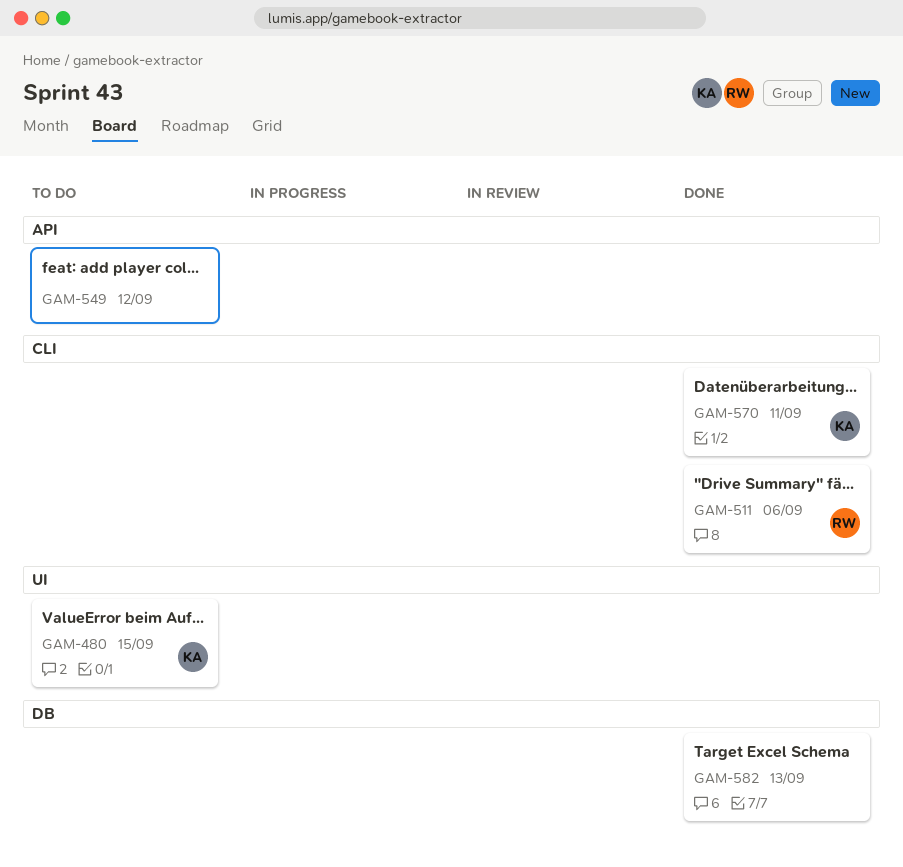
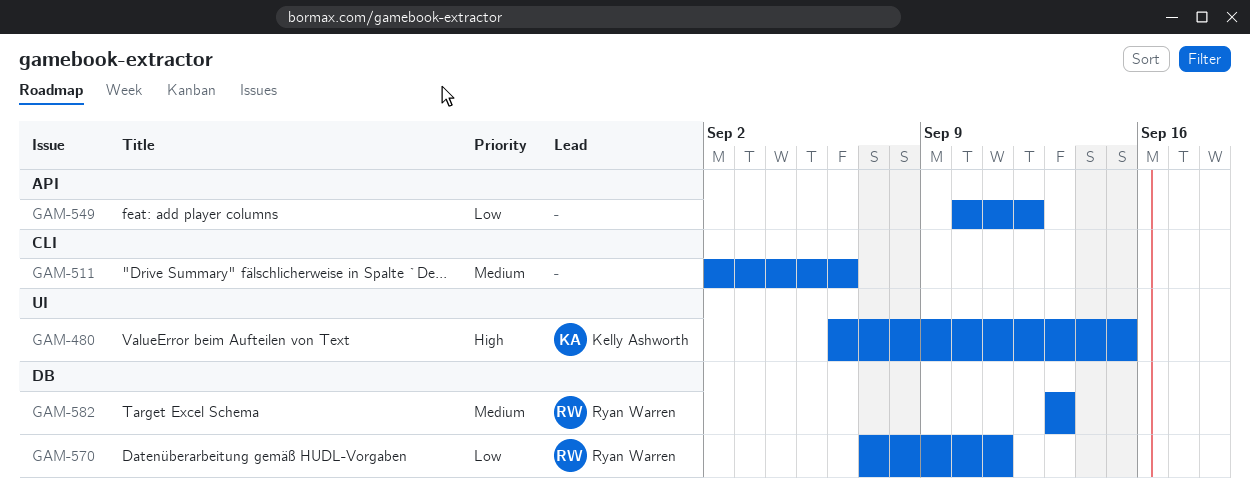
GAM-511, owner: Ryan Warren -> none
GAM-570, owner: Kelly Ashworth -> Ryan Warren
GAM-570, label: CLI -> DB
GAM-582, owner: none -> Ryan Warren

